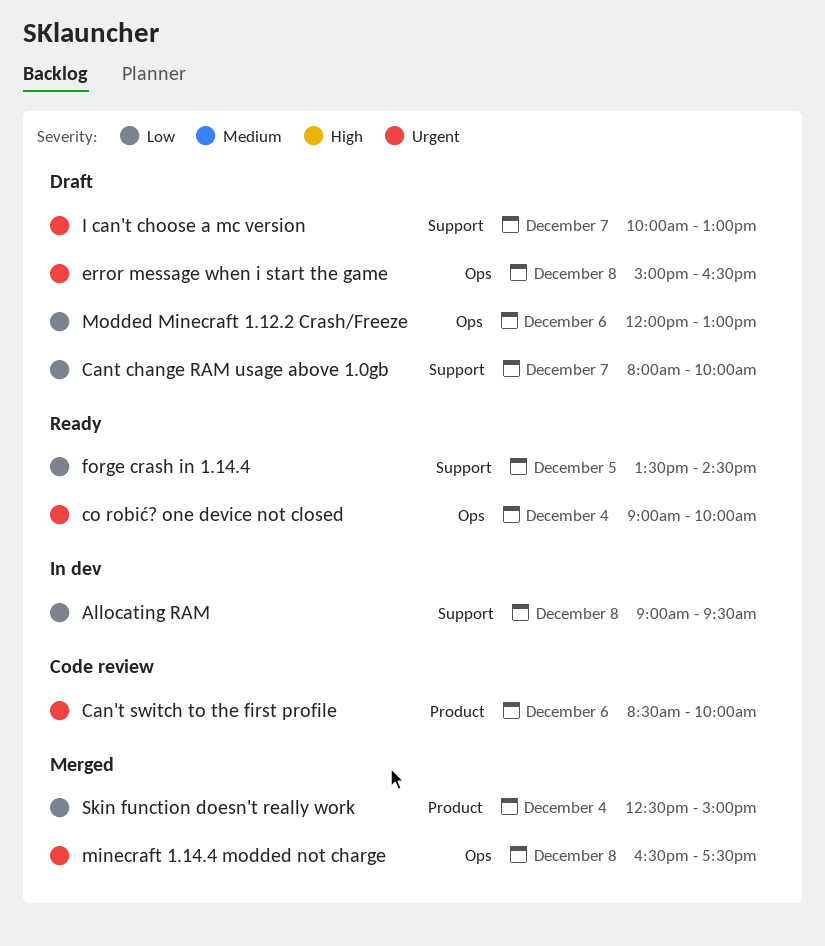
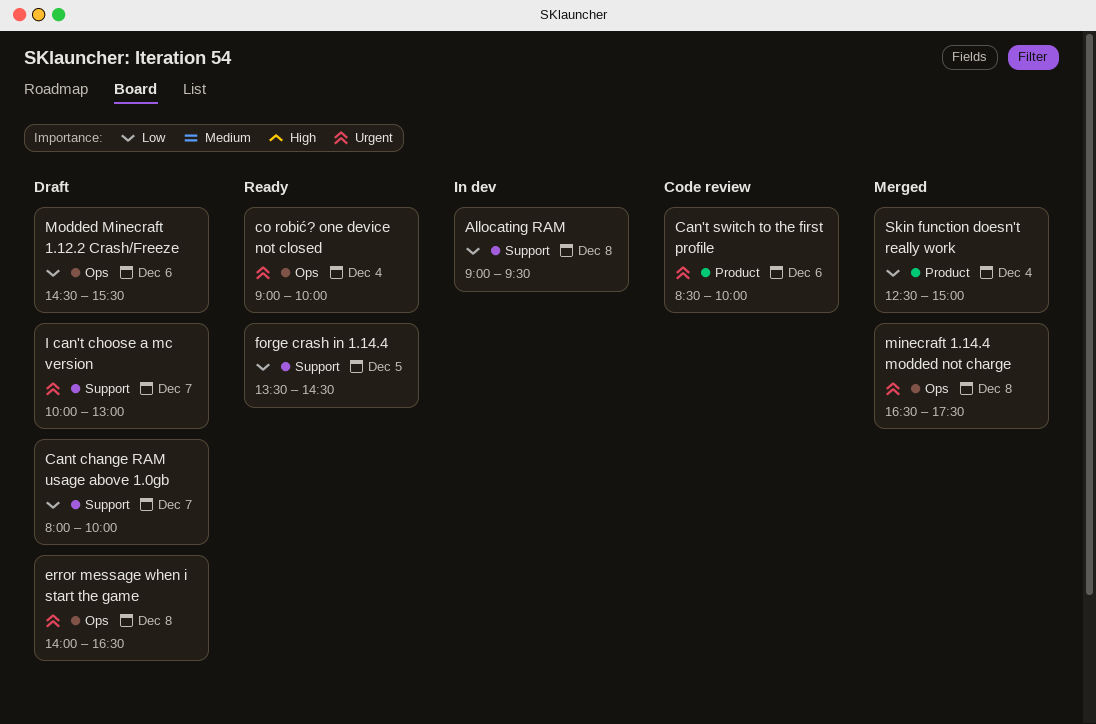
error message when i start the game, begins: 15:00 -> 14:00
Modded Minecraft 1.12.2 Crash/Freeze, begins: 12:00 -> 14:30
Modded Minecraft 1.12.2 Crash/Freeze, ends: 13:00 -> 15:30

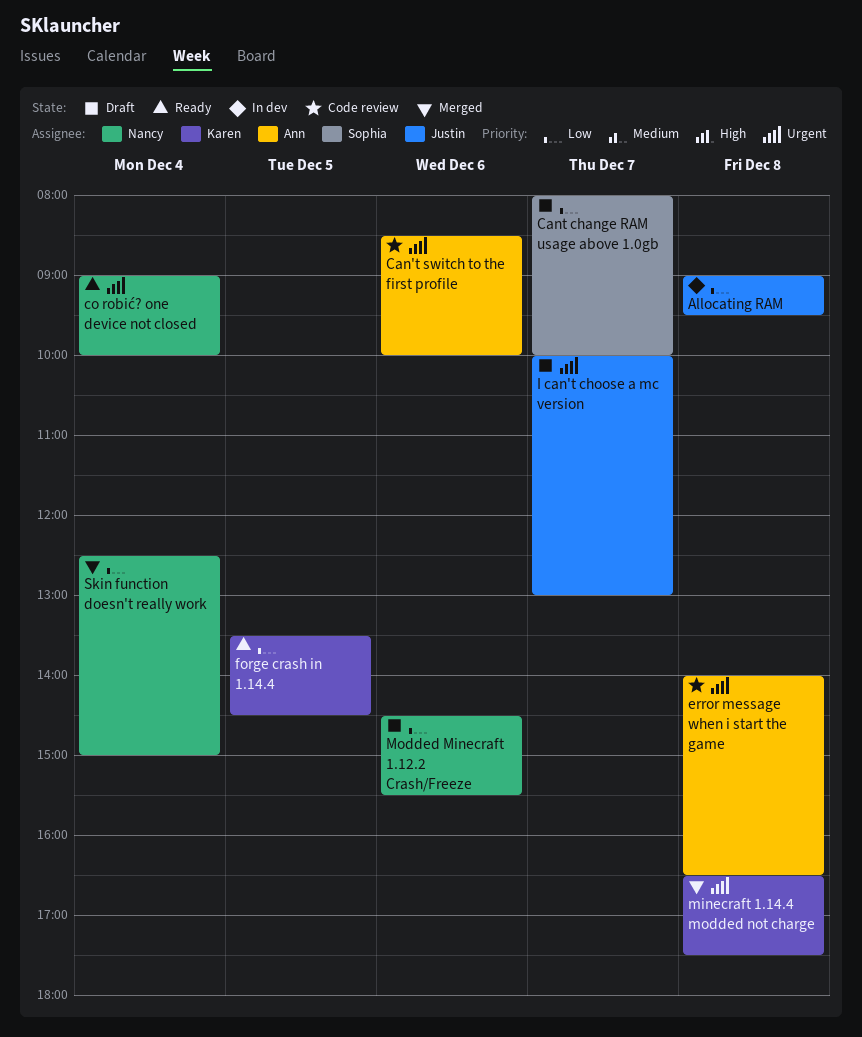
error message when i start the game, status: Draft -> Code review

